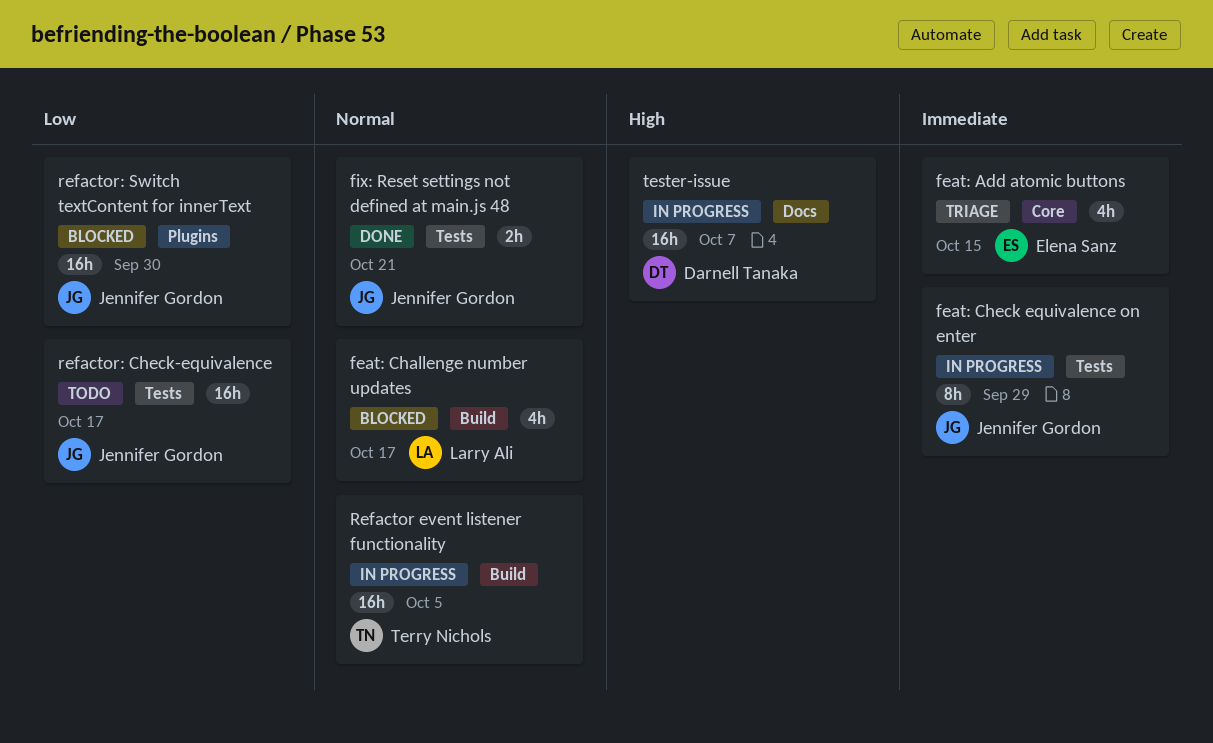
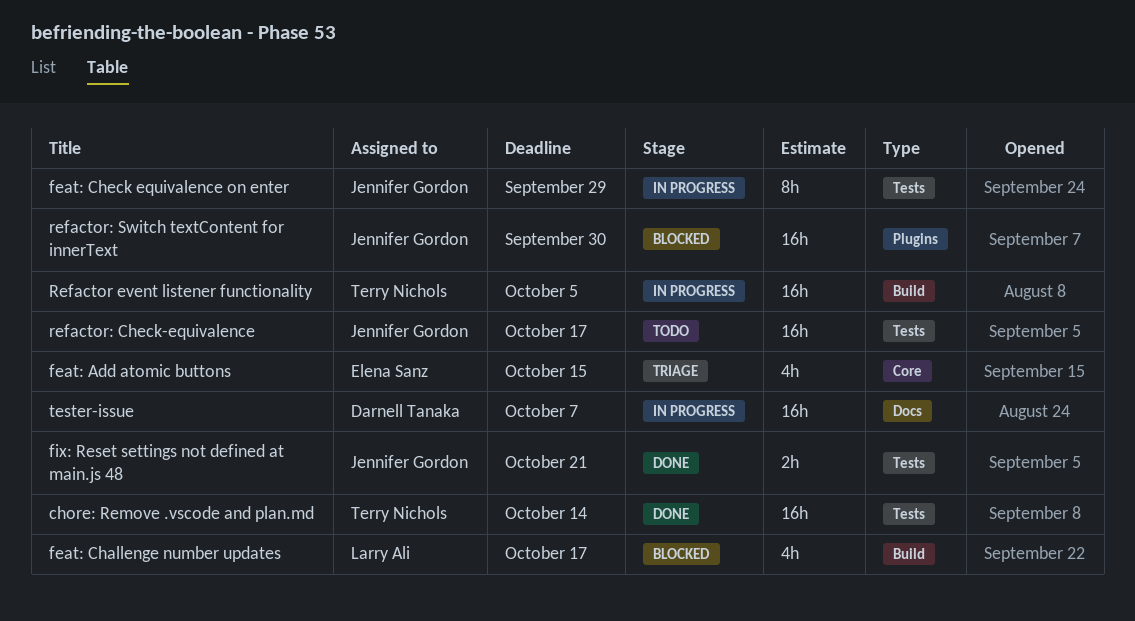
chore: Remove .vscode and plan.md: none -> present

